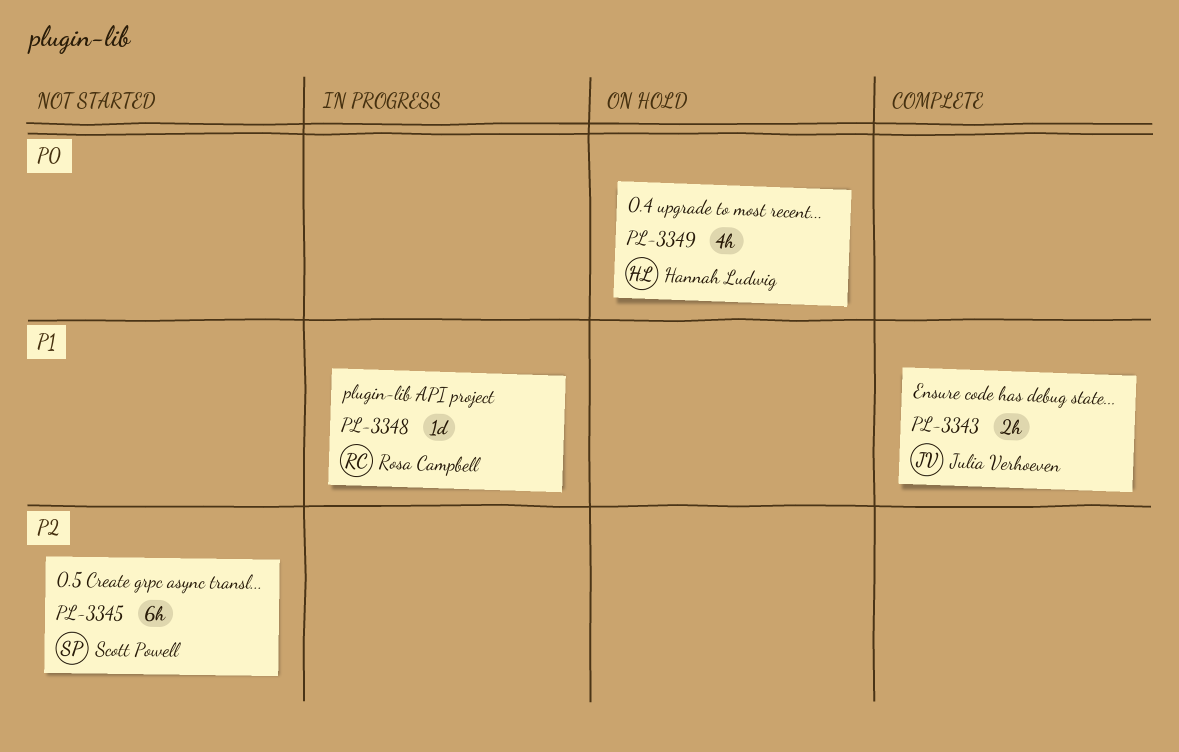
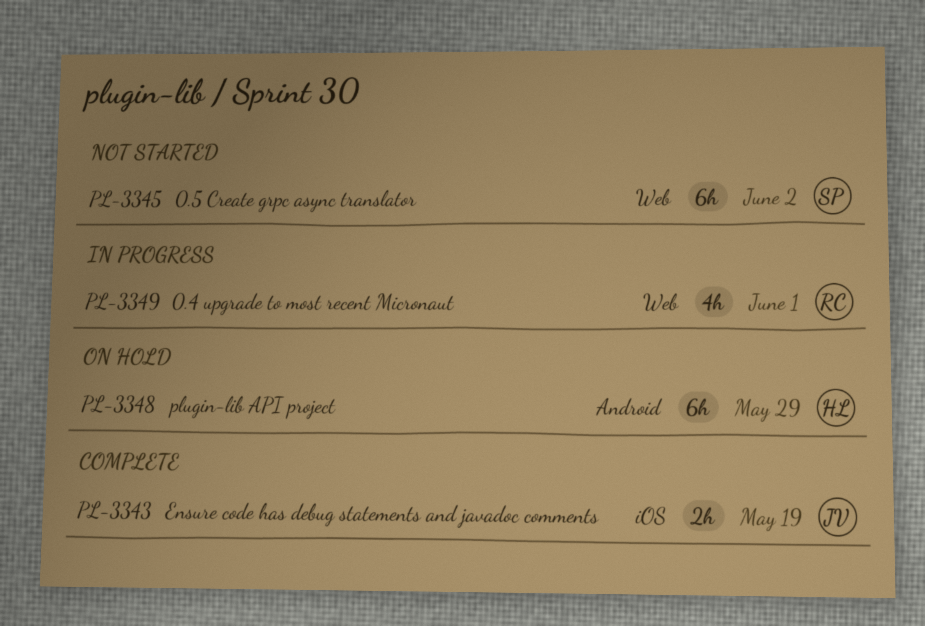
PL-3348, status: In progress -> On hold
PL-3348, owner: Rosa Campbell -> Hannah Ludwig
PL-3348, estimate: 1d -> 6h
PL-3349, status: On hold -> In progress
PL-3349, owner: Hannah Ludwig -> Rosa Campbell

